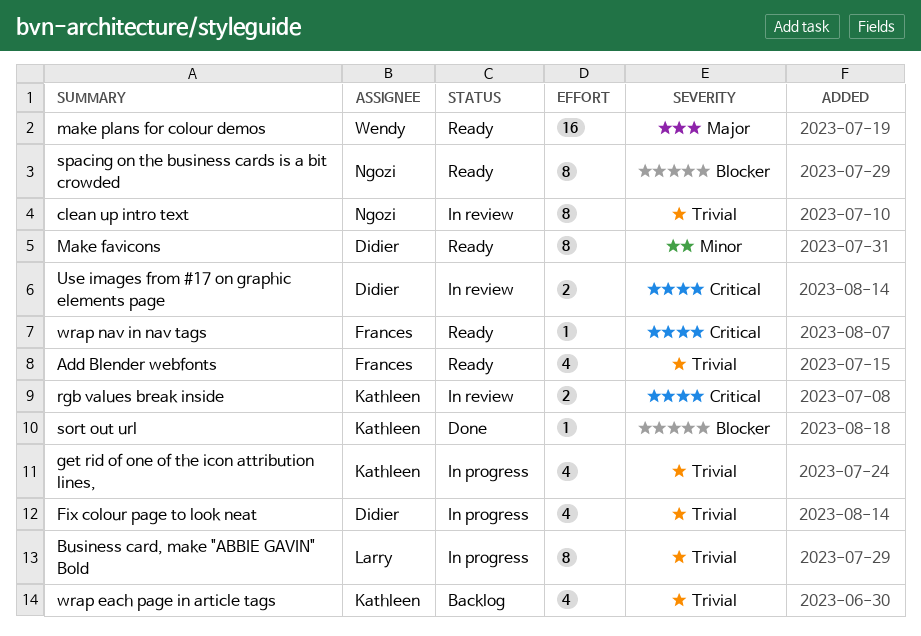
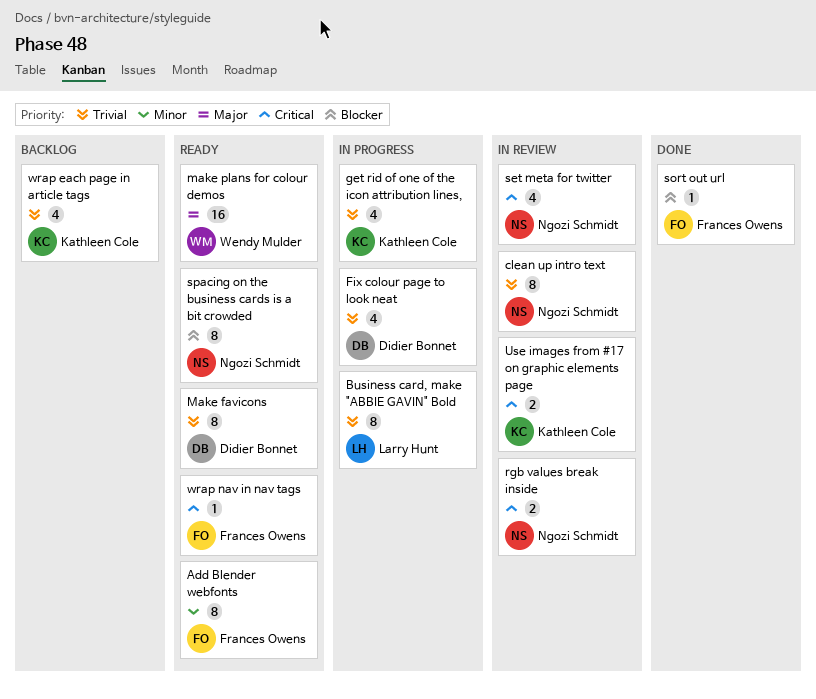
Add Blender webfonts, priority: Trivial -> Minor
Add Blender webfonts, estimate: 4 -> 8
Make favicons, priority: Minor -> Trivial
rgb values break inside, owner: Kathleen Cole -> Ngozi Schmidt
set meta for twitter: none -> present
sort out url, owner: Kathleen Cole -> Frances Owens
Use images from #17 on graphic elements page, owner: Didier Bonnet -> Kathleen Cole

